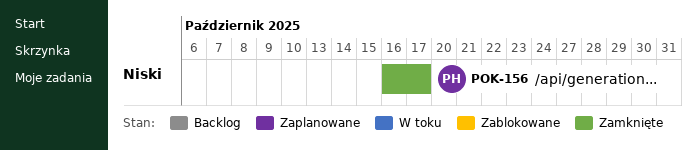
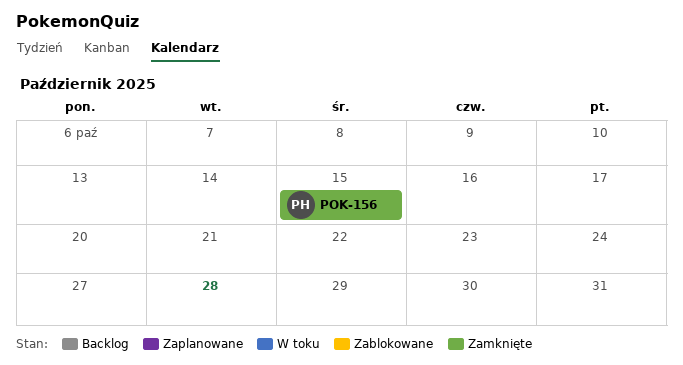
POK-156, start: Oct 16 -> Oct 15
POK-156, due: Oct 17 -> Oct 15

